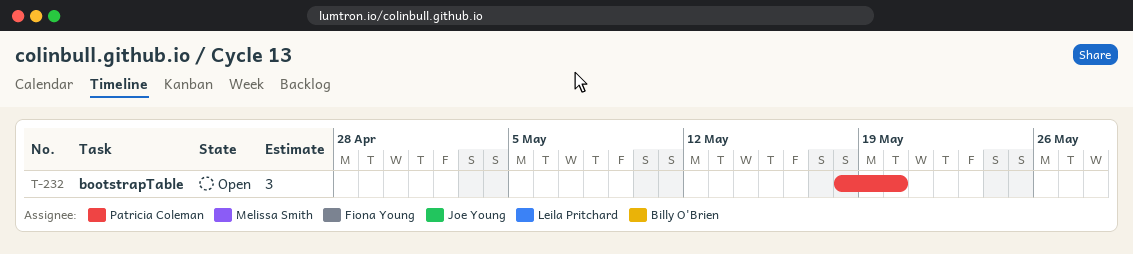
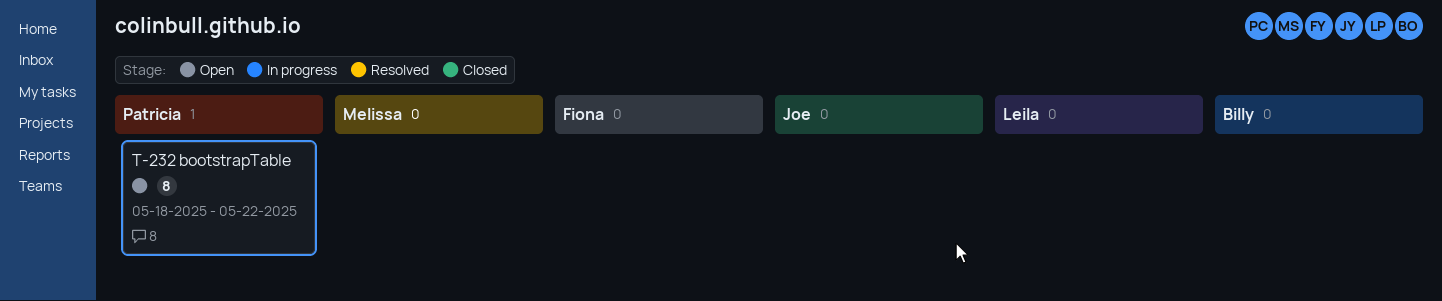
T-232, estimate: 3 -> 8
T-232, due: May 20 -> May 22

